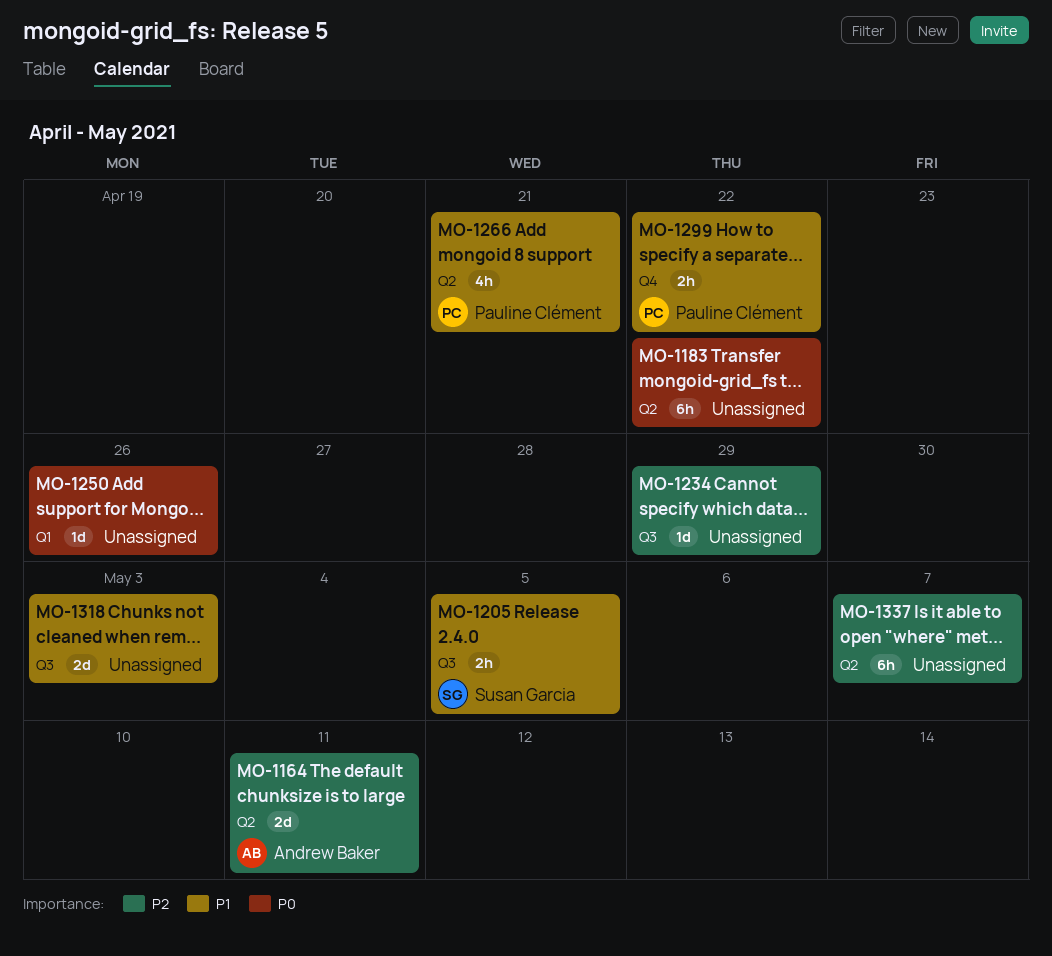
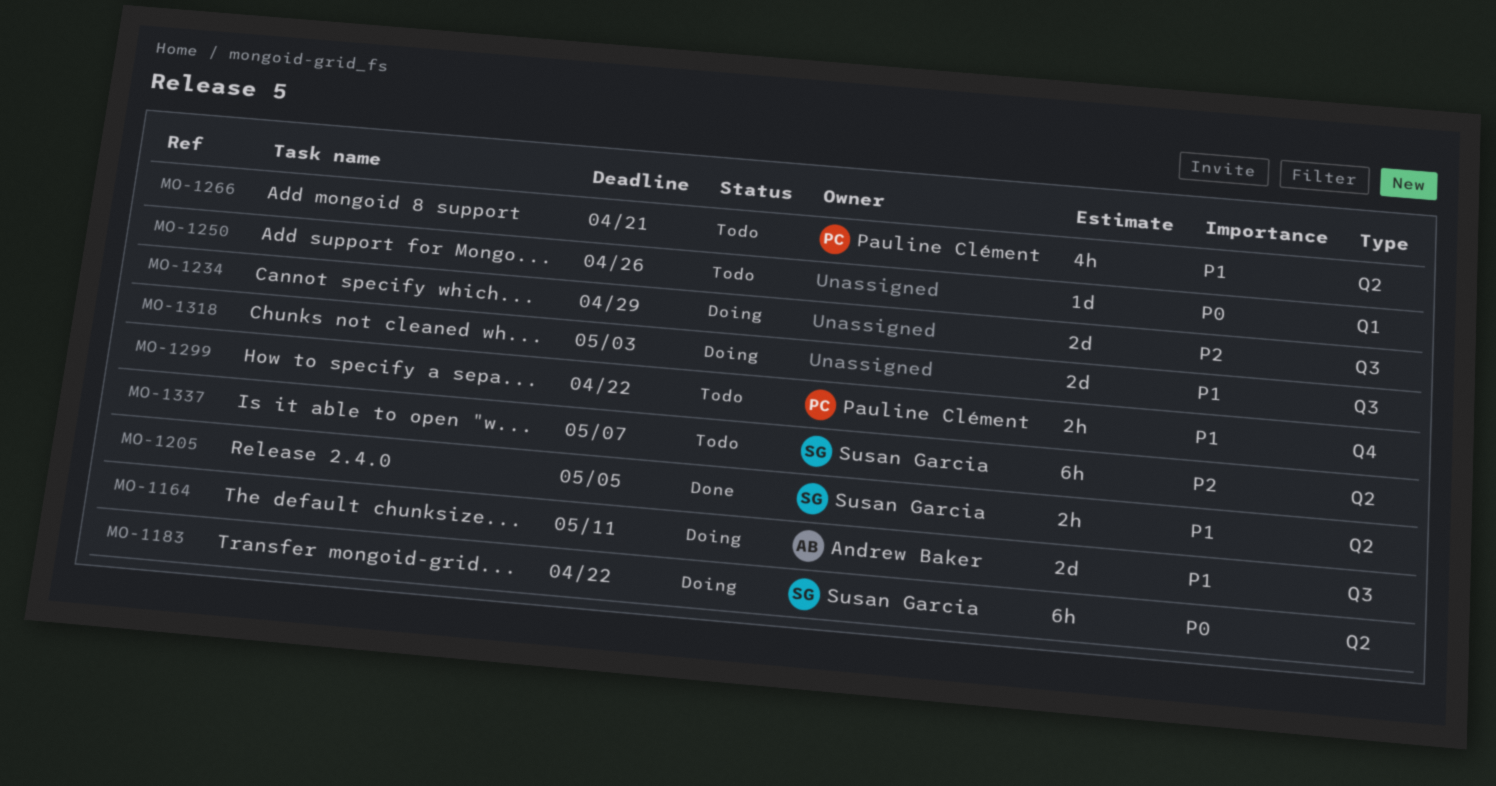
MO-1164, priority: P2 -> P1
MO-1164, label: Q2 -> Q3
MO-1183, owner: none -> Susan Garcia
MO-1205, label: Q3 -> Q2
MO-1234, estimate: 1d -> 2d
MO-1337, owner: none -> Susan Garcia

